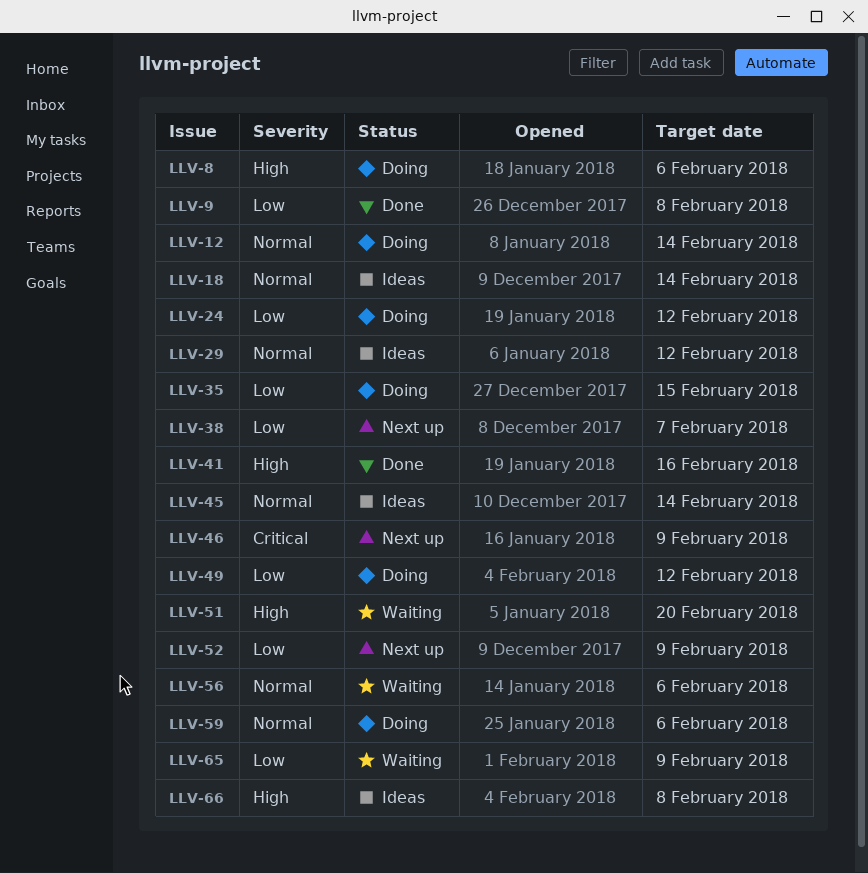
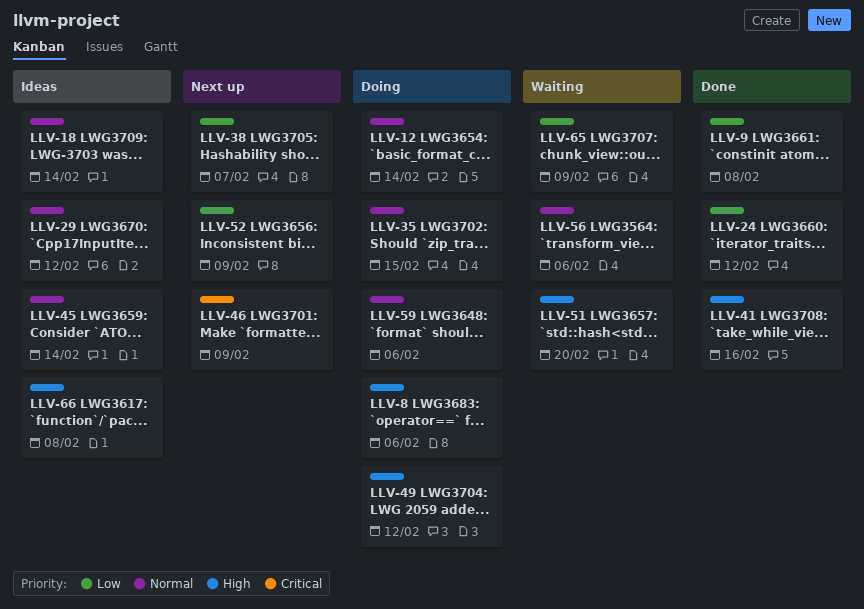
LLV-24, status: Doing -> Done
LLV-35, priority: Low -> Normal
LLV-49, priority: Low -> High

